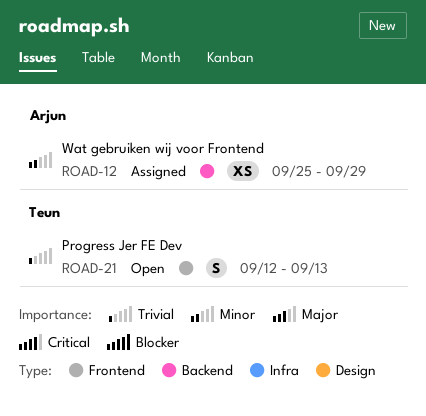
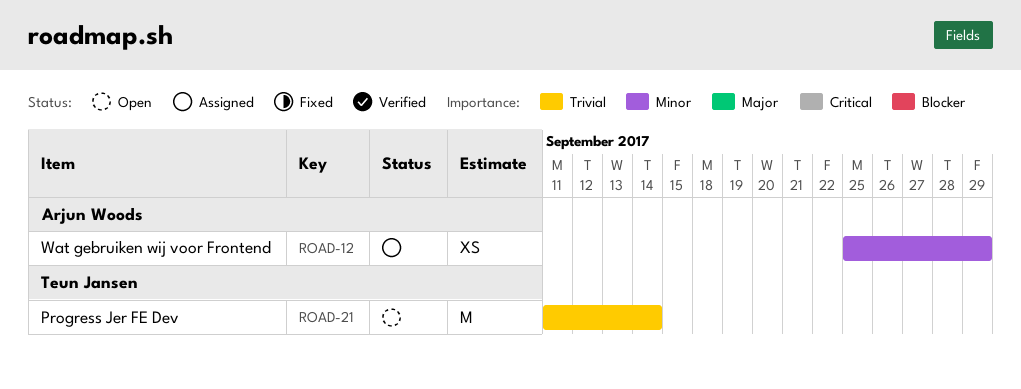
ROAD-21, estimate: S -> M
ROAD-21, start: Sep 12 -> Sep 11
ROAD-21, due: Sep 13 -> Sep 14

